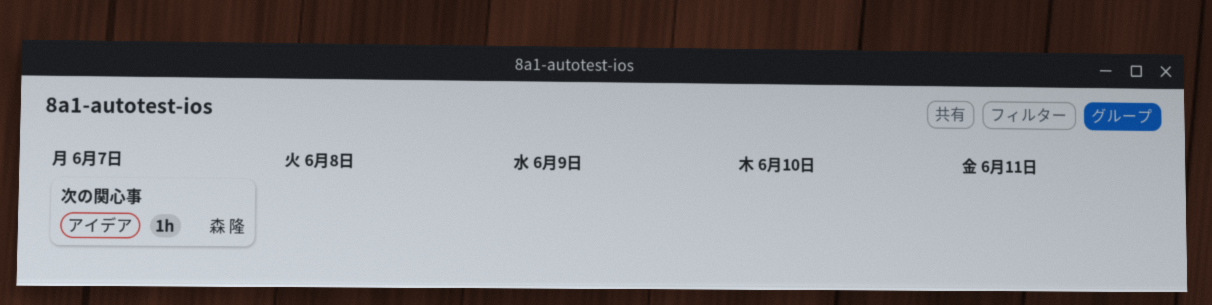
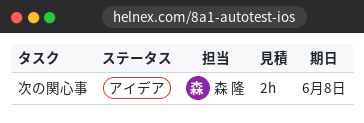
次の関心事, estimate: 1h -> 2h
次の関心事, due: Jun 7 -> Jun 8

